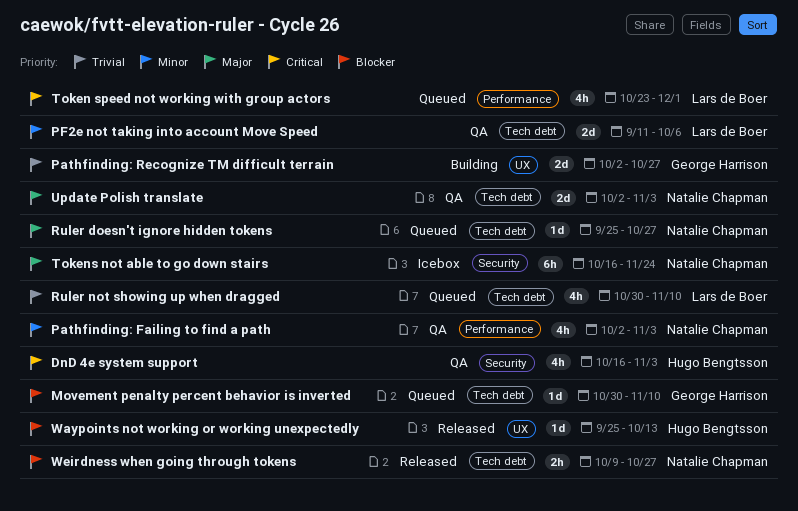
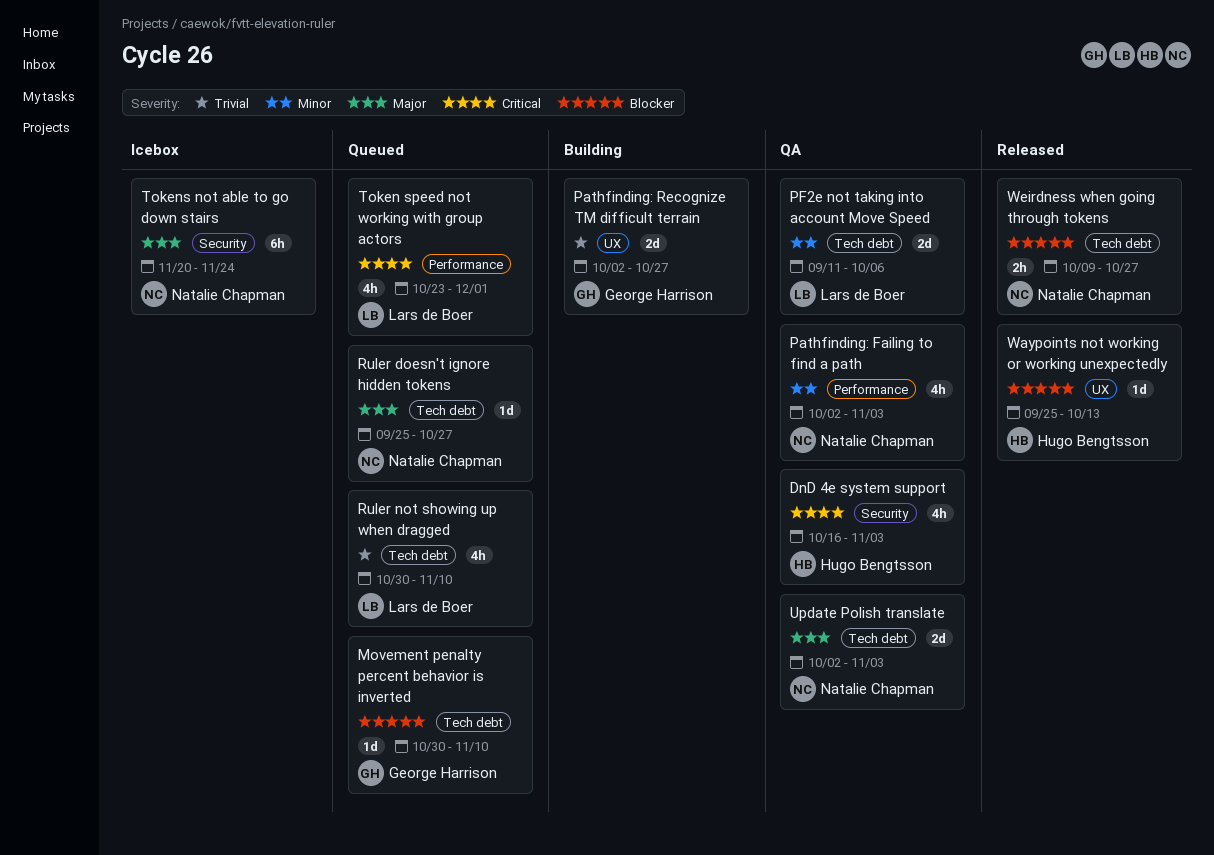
Tokens not able to go down stairs, start: Oct 16 -> Nov 20

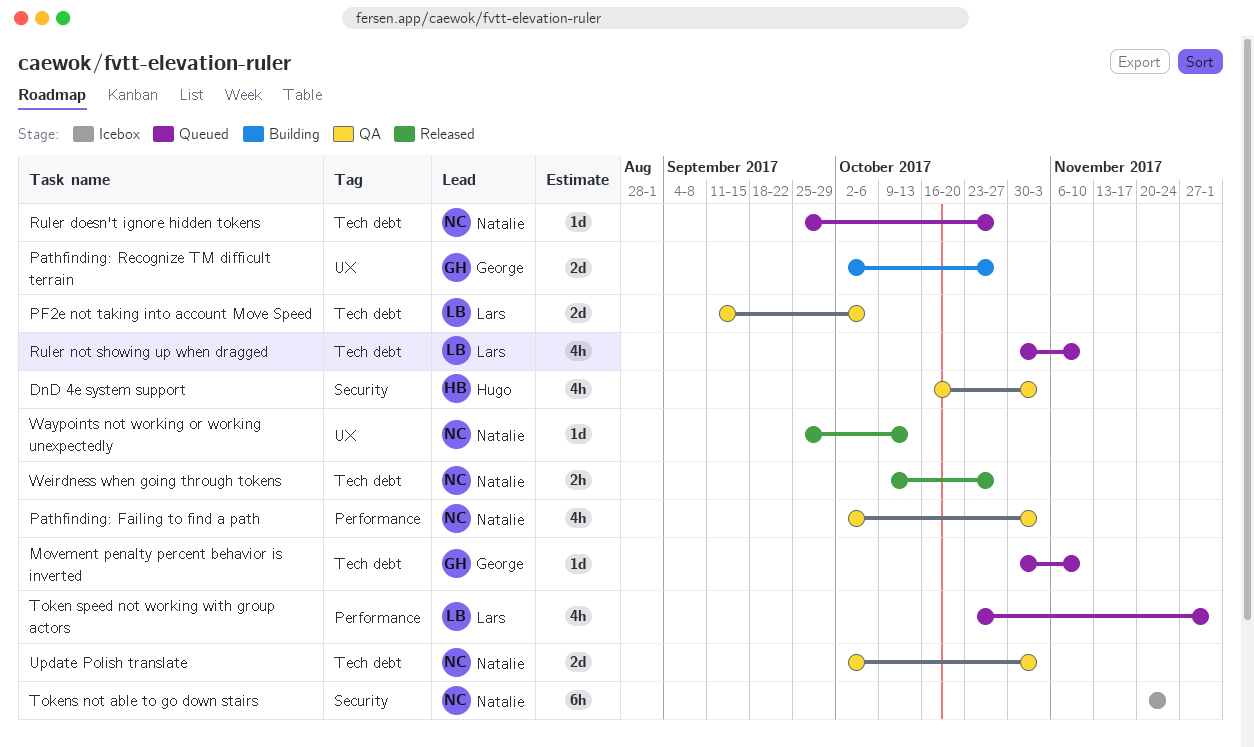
Waypoints not working or working unexpectedly, owner: Hugo Bengtsson -> Natalie Chapman

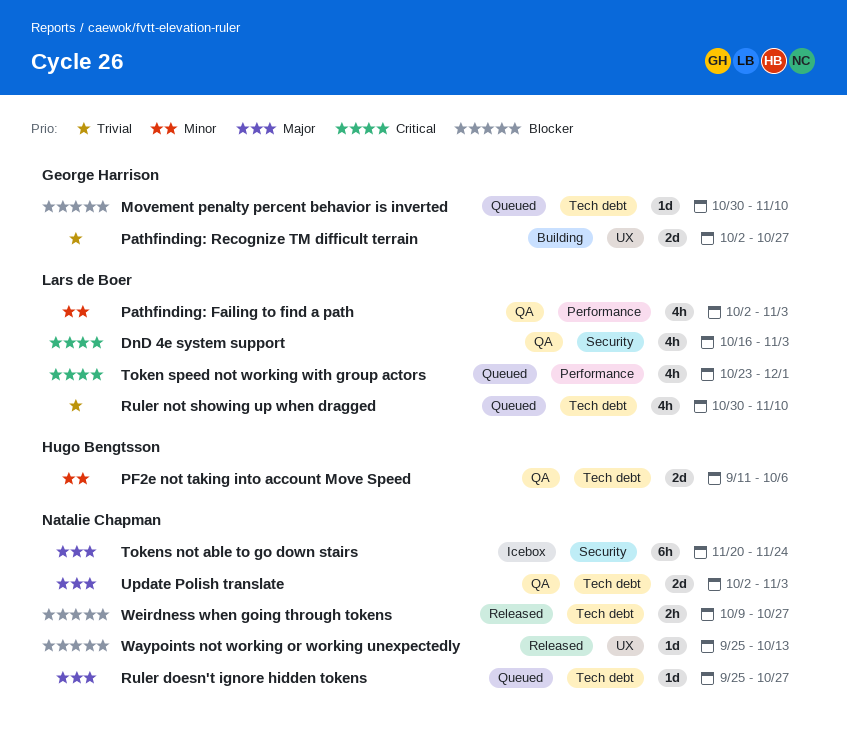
DnD 4e system support, owner: Hugo Bengtsson -> Lars de Boer
Pathfinding: Failing to find a path, owner: Natalie Chapman -> Lars de Boer
PF2e not taking into account Move Speed, owner: Lars de Boer -> Hugo Bengtsson

